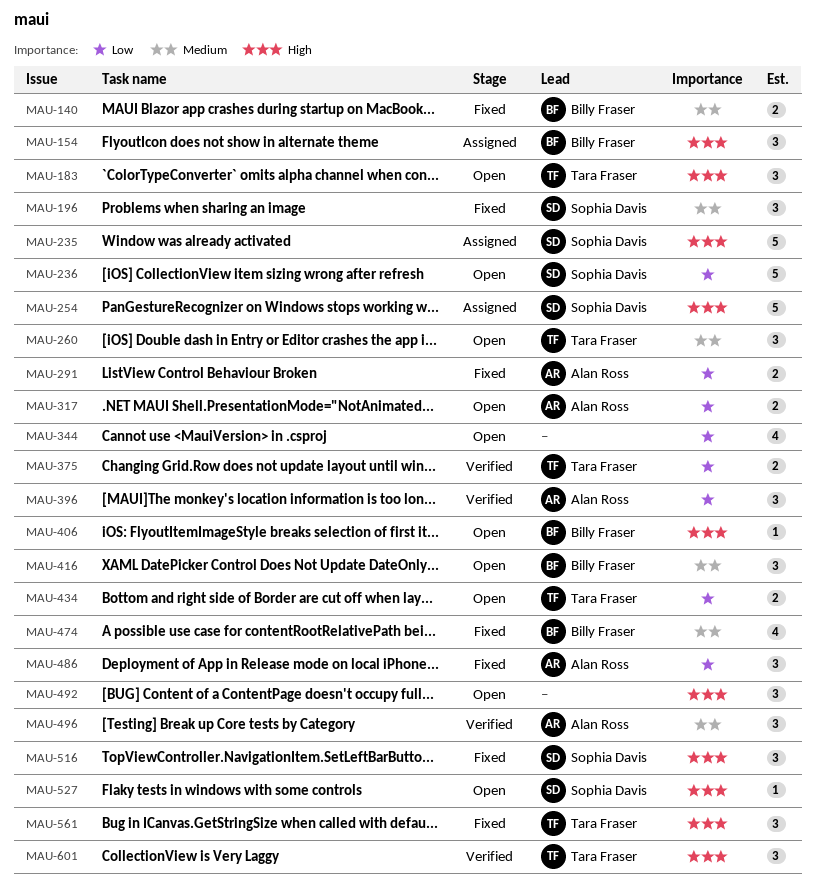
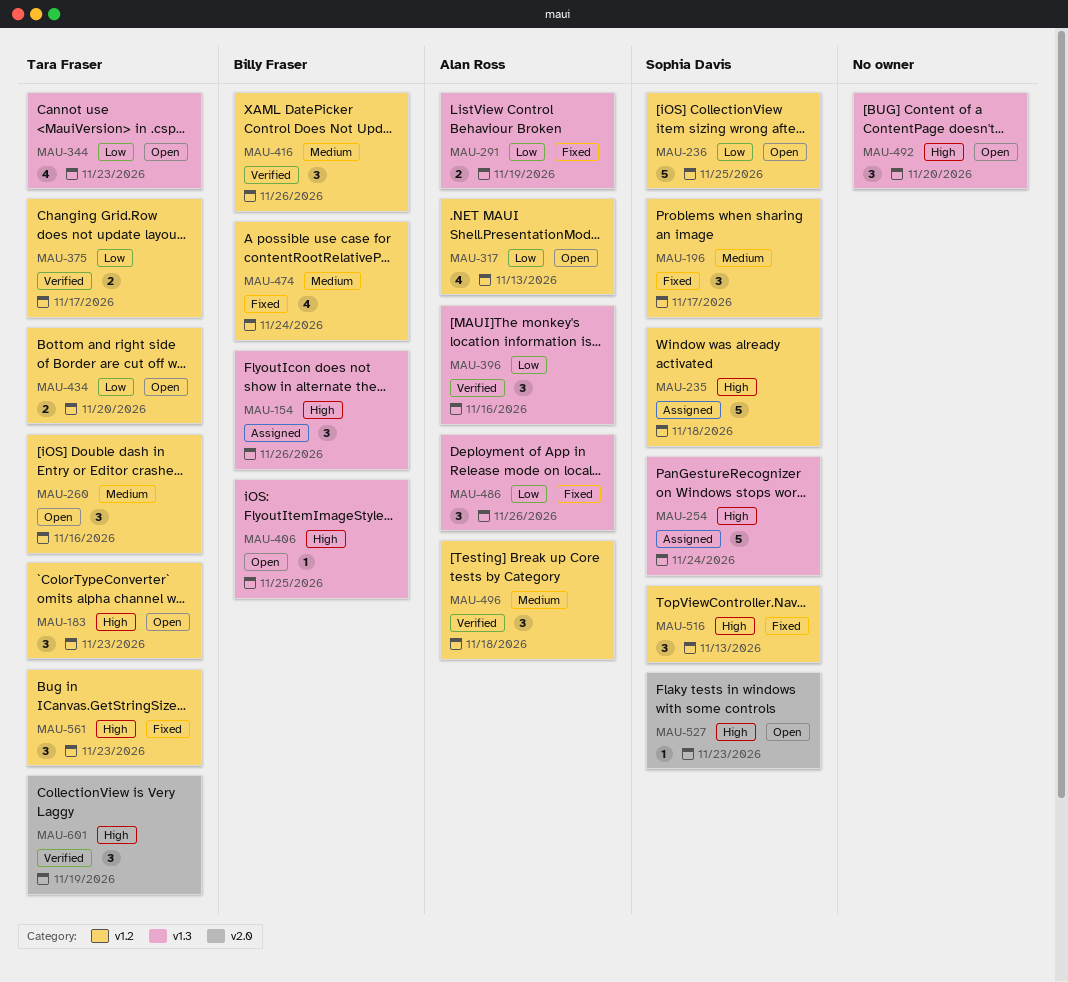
MAU-140: present -> none
MAU-317, estimate: 2 -> 4
MAU-344, owner: none -> Tara Fraser
MAU-416, status: Open -> Verified

